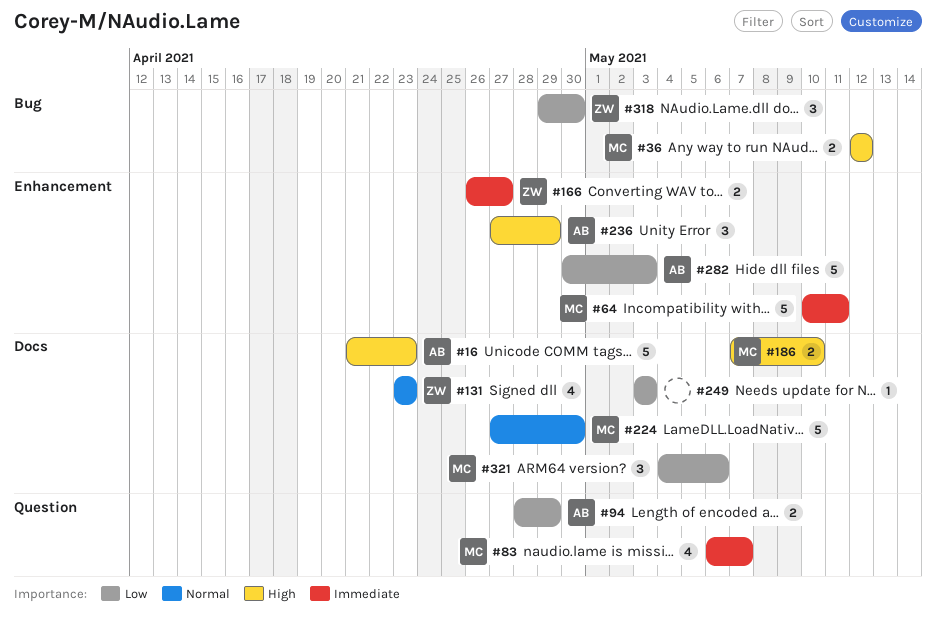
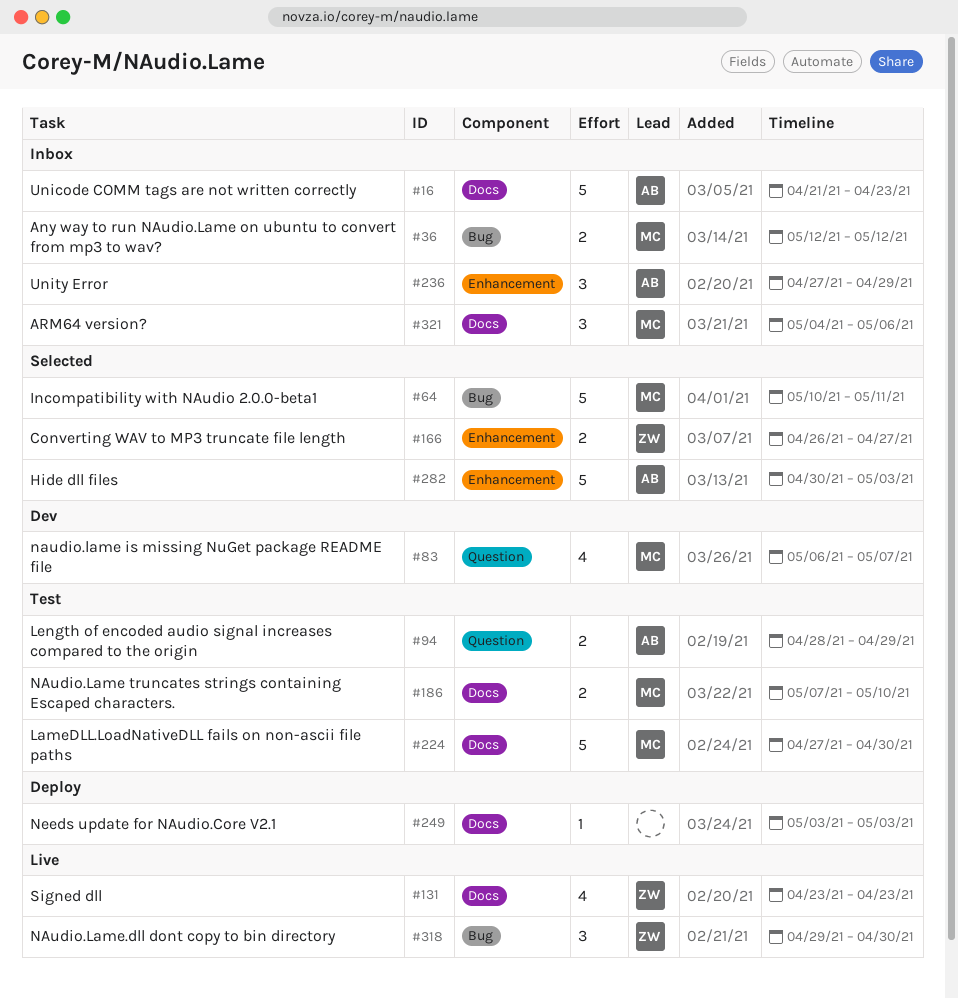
#64, label: Enhancement -> Bug

